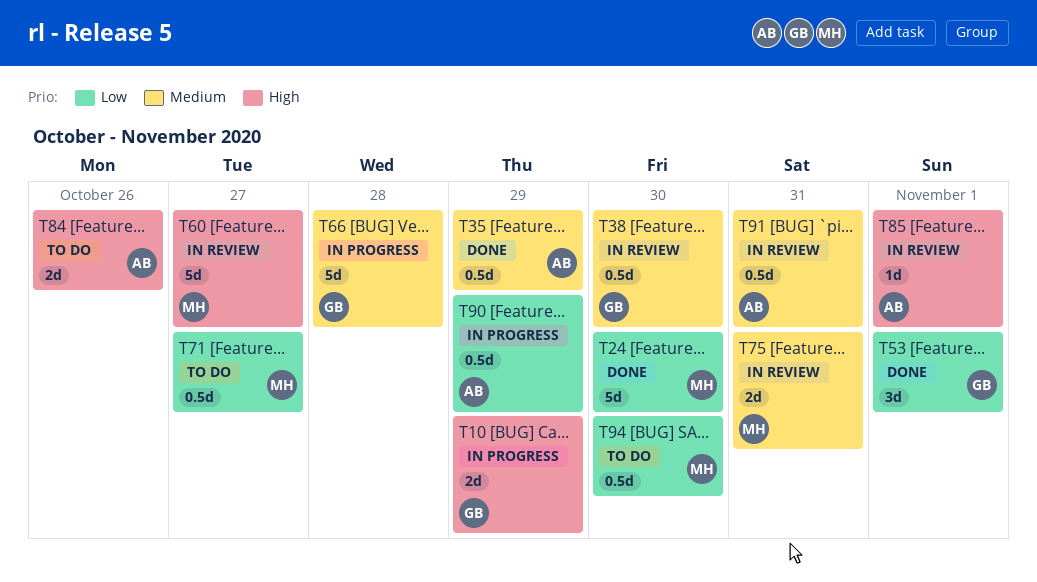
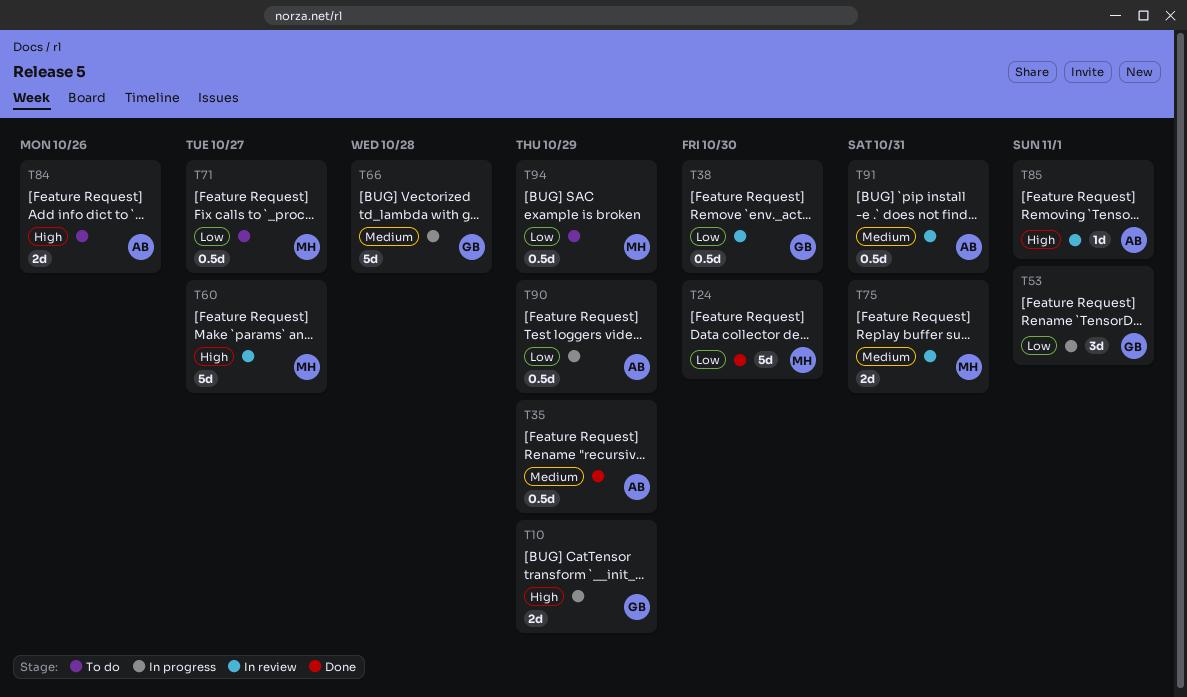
T38, priority: Medium -> Low
T53, status: Done -> In progress
T94, due: Oct 30 -> Oct 29

